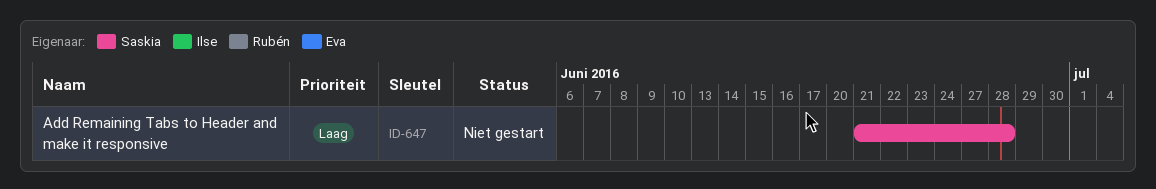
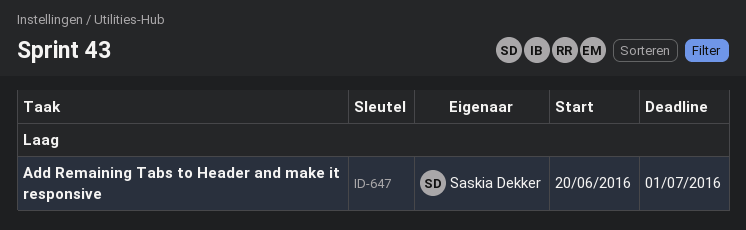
ID-647, start: Jun 21 -> Jun 20
ID-647, due: Jun 28 -> Jul 1

